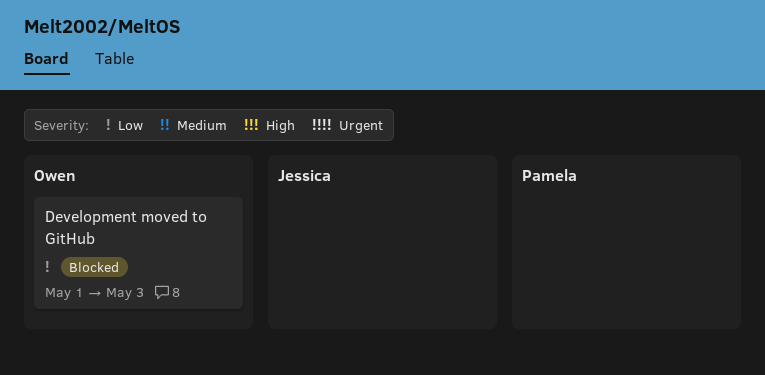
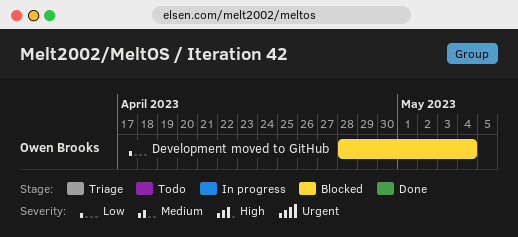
Development moved to GitHub, start: May 1 -> Apr 28
Development moved to GitHub, due: May 3 -> May 4

